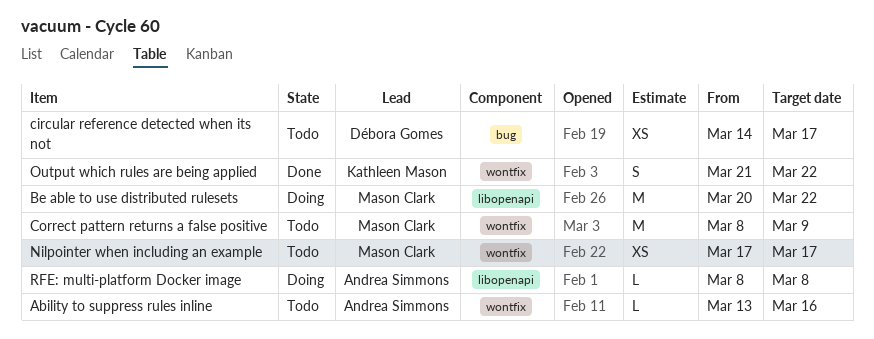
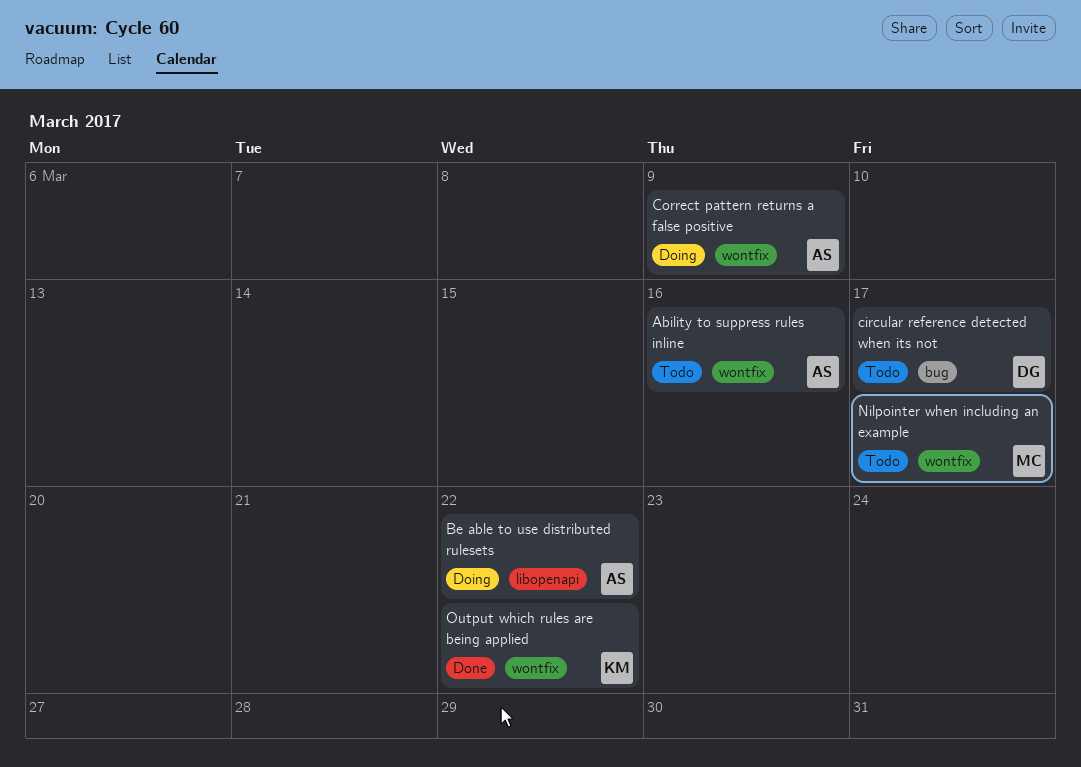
Be able to use distributed rulesets, owner: Mason Clark -> Andrea Simmons
Correct pattern returns a false positive, status: Todo -> Doing
Correct pattern returns a false positive, owner: Mason Clark -> Andrea Simmons
RFE: multi-platform Docker image: present -> none

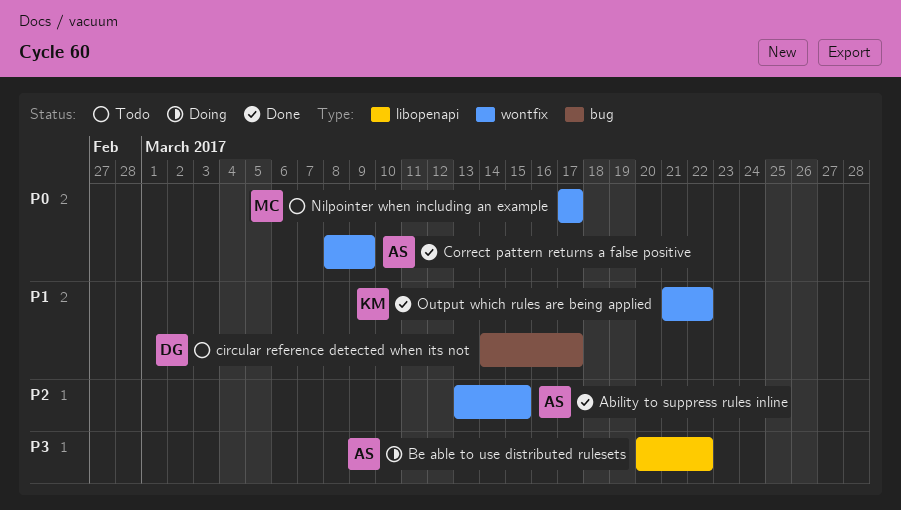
Ability to suppress rules inline, status: Todo -> Done
Ability to suppress rules inline, due: Mar 16 -> Mar 15
Correct pattern returns a false positive, status: Doing -> Done

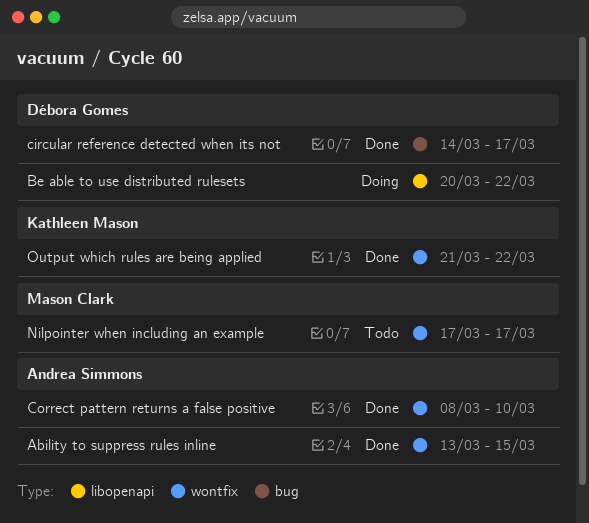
Be able to use distributed rulesets, owner: Andrea Simmons -> Débora Gomes
circular reference detected when its not, status: Todo -> Done
Correct pattern returns a false positive, due: Mar 9 -> Mar 10

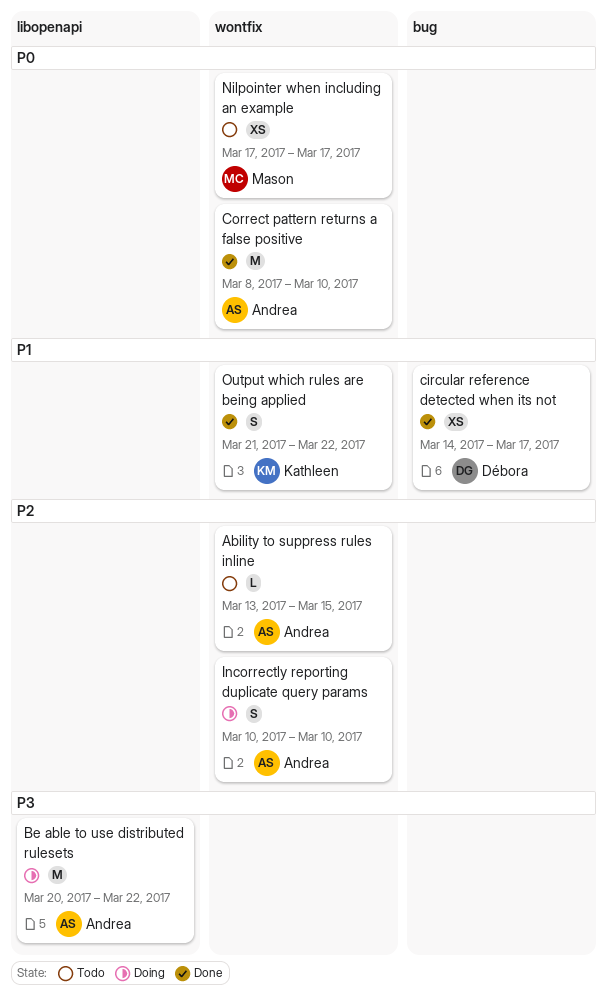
Ability to suppress rules inline, status: Done -> Todo
Be able to use distributed rulesets, owner: Débora Gomes -> Andrea Simmons
Incorrectly reporting duplicate query params: none -> present

